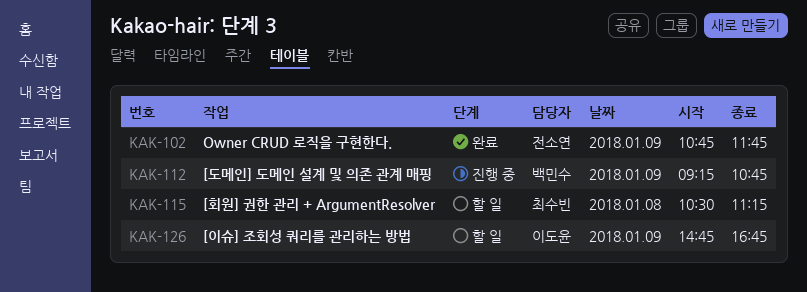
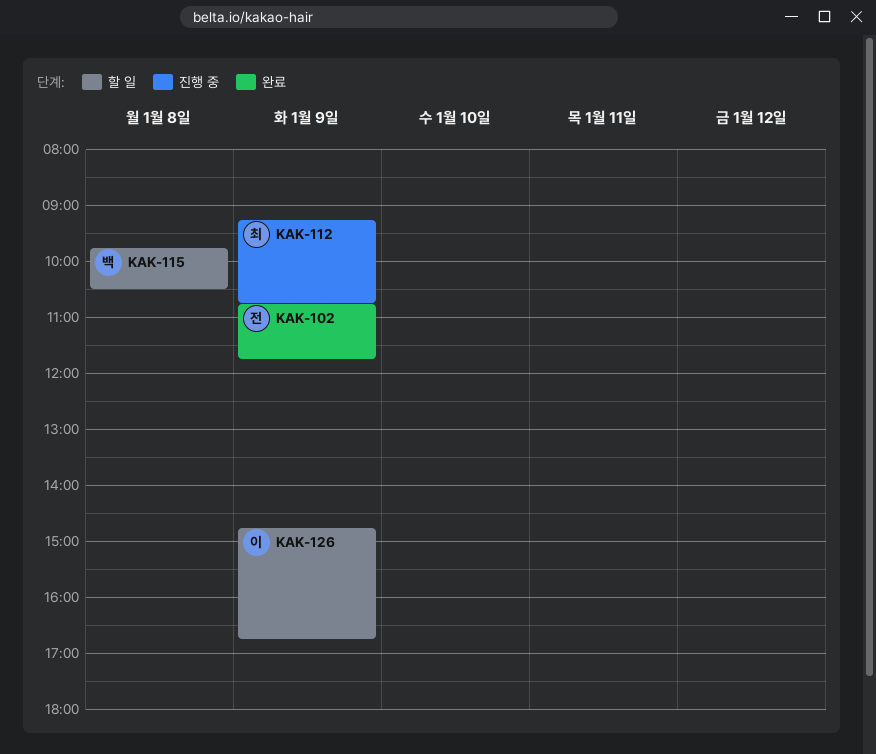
KAK-112, owner: 백민수 -> 최수빈
KAK-115, owner: 최수빈 -> 백민수
KAK-115, begins: 10:30 -> 09:45
KAK-115, ends: 11:15 -> 10:30

